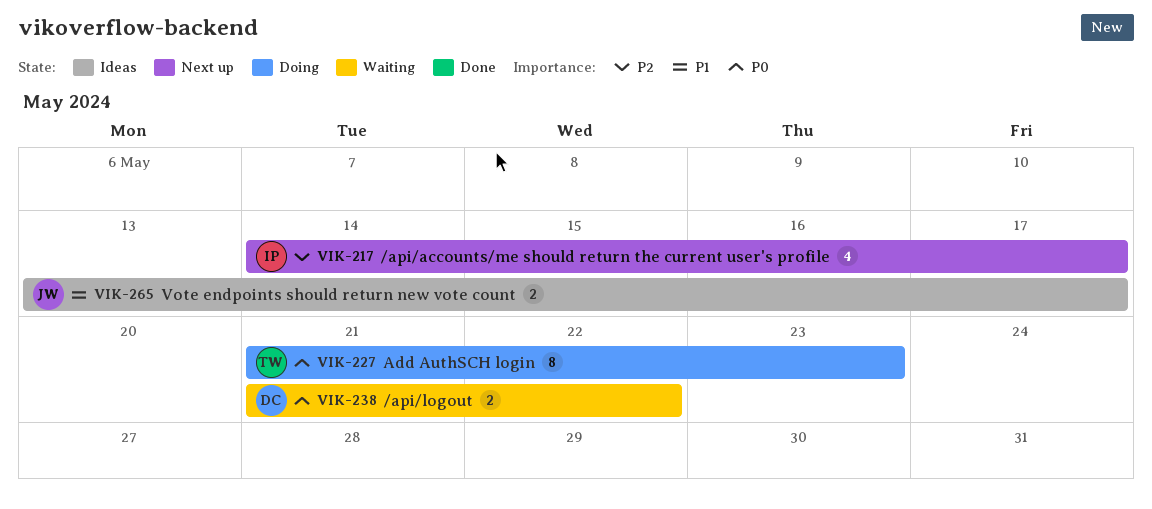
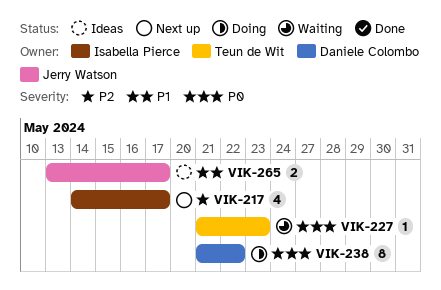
VIK-227, status: Doing -> Waiting
VIK-227, estimate: 8 -> 1
VIK-238, status: Waiting -> Doing
VIK-238, estimate: 2 -> 8

